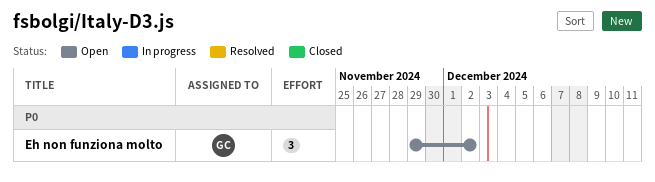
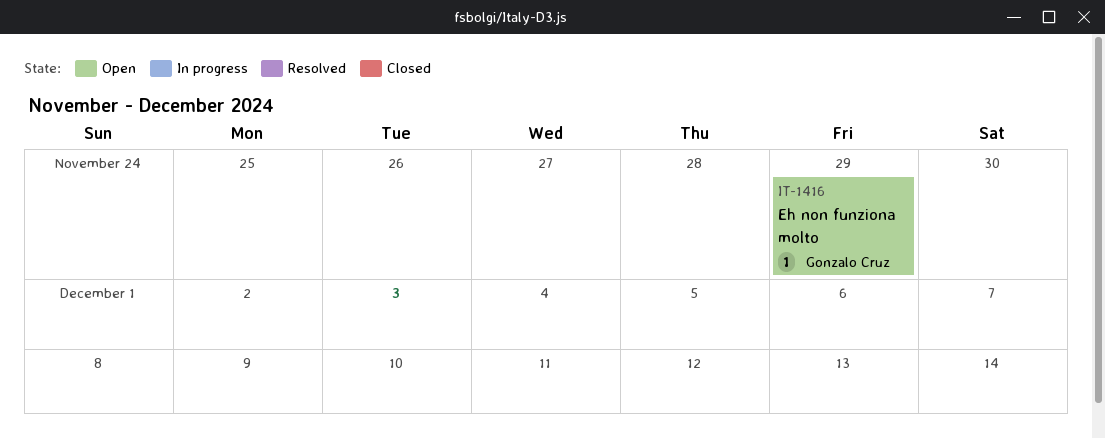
Eh non funziona molto, estimate: 3 -> 1
Eh non funziona molto, due: Dec 2 -> Nov 29

